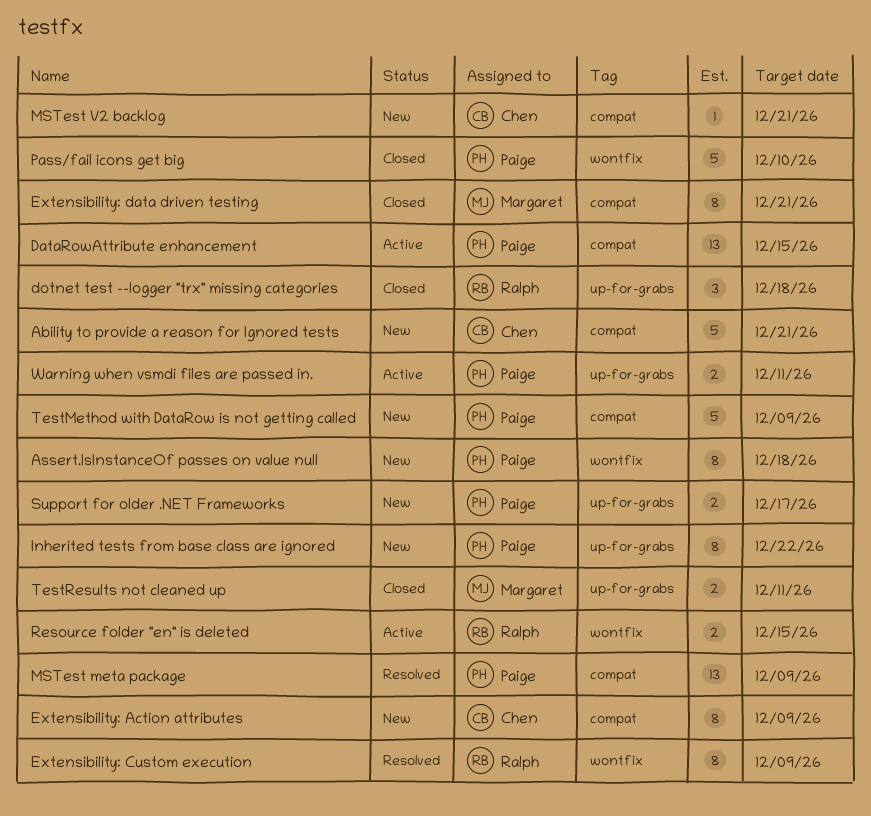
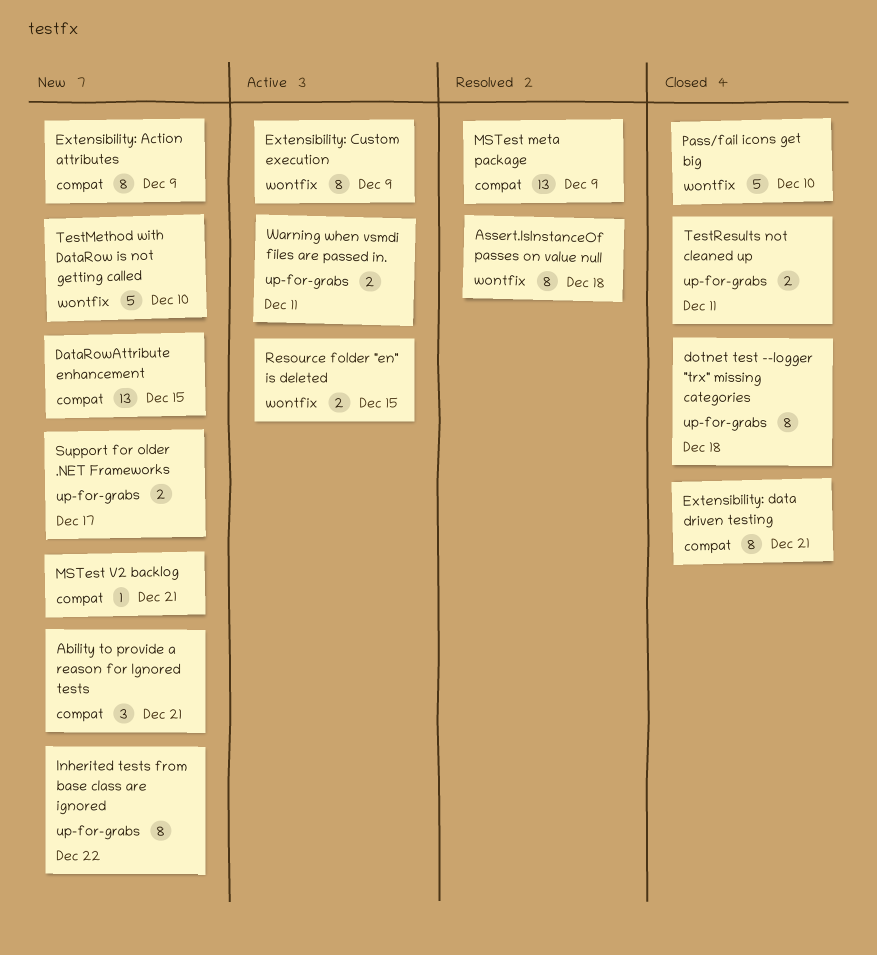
Ability to provide a reason for Ignored tests, estimate: 5 -> 3
Assert.IsInstanceOf passes on value null, status: New -> Resolved
DataRowAttribute enhancement, status: Active -> New
dotnet test --logger "trx" missing categories, estimate: 3 -> 8
Extensibility: Custom execution, status: Resolved -> Active
TestMethod with DataRow is not getting called, label: compat -> wontfix
TestMethod with DataRow is not getting called, due: Dec 9 -> Dec 10

